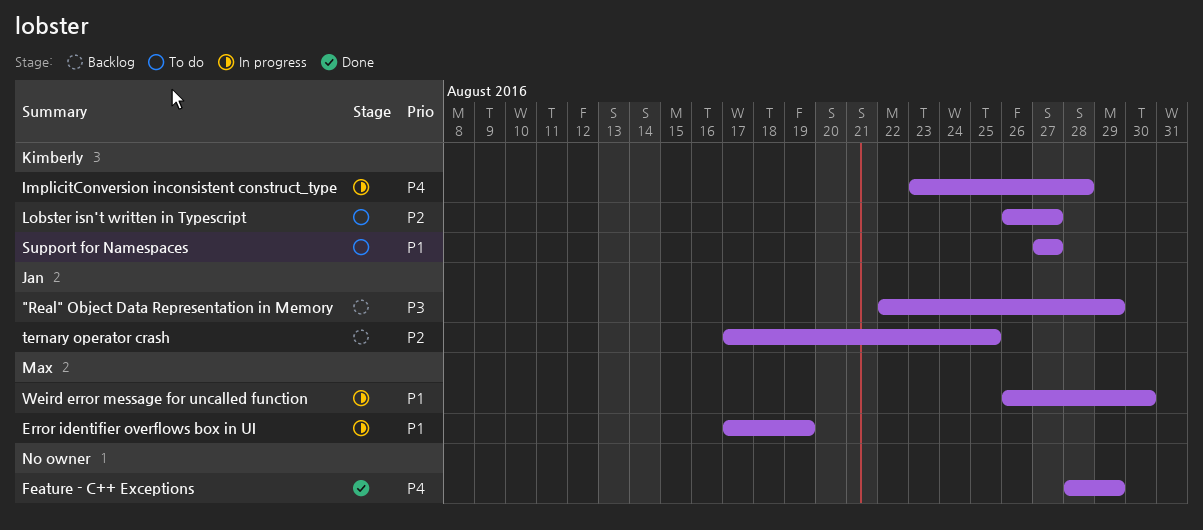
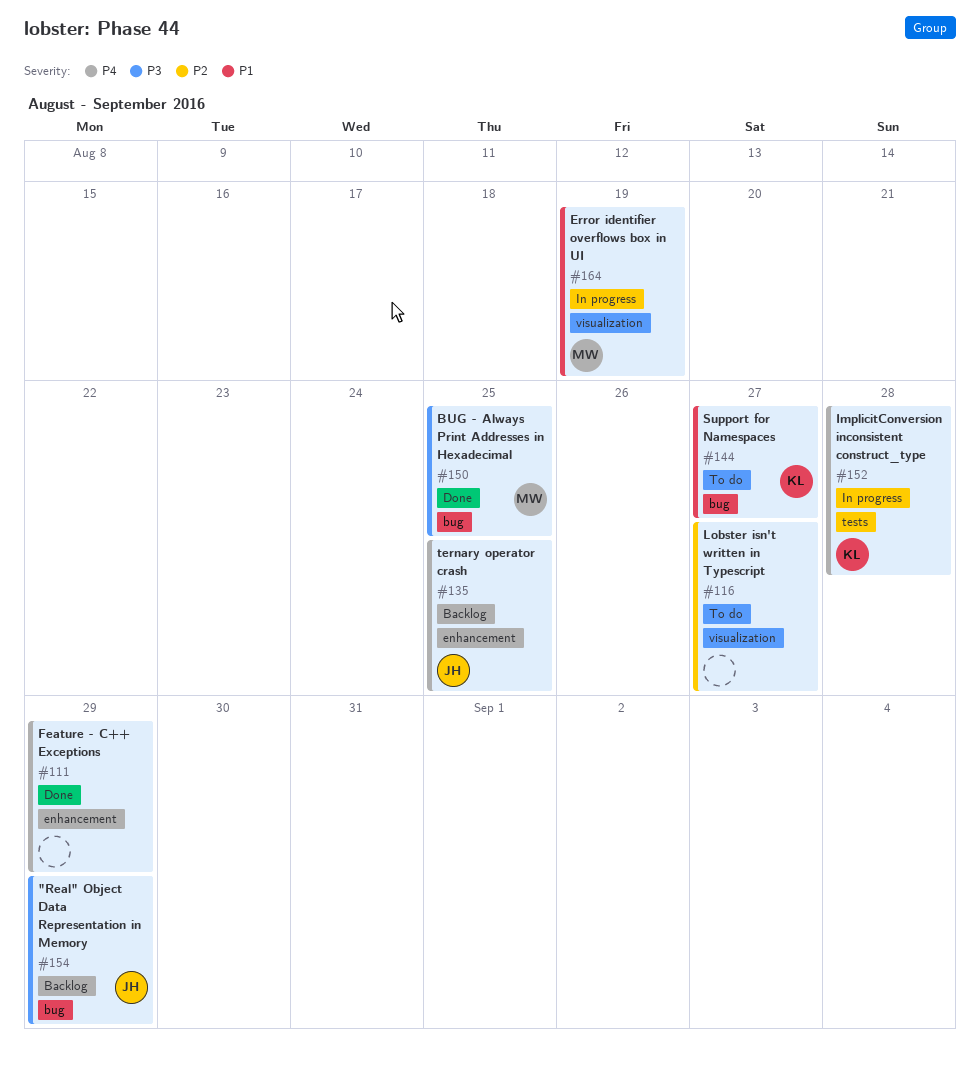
BUG - Always Print Addresses in Hexadecimal: none -> present
Lobster isn't written in Typescript, owner: Kimberly -> none
ternary operator crash, priority: P2 -> P4
Weird error message for uncalled function: present -> none

